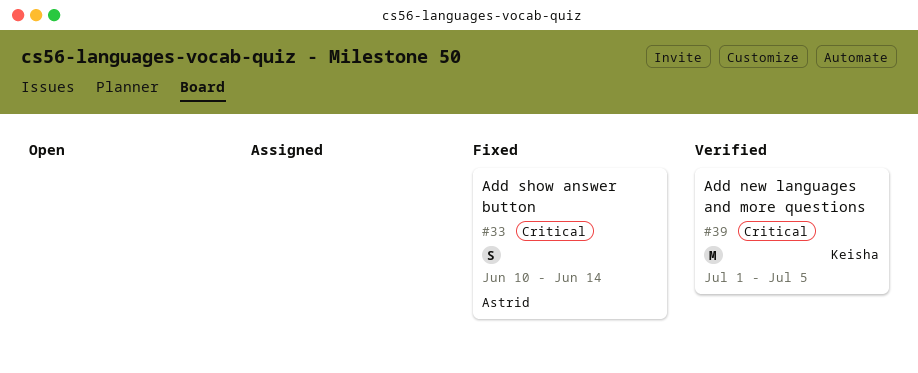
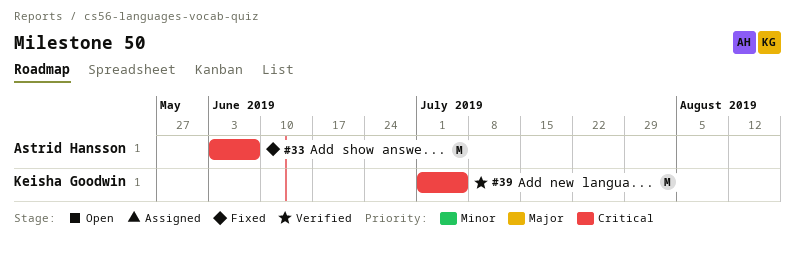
#33, estimate: S -> M
#33, start: Jun 10 -> Jun 3
#33, due: Jun 14 -> Jun 7

